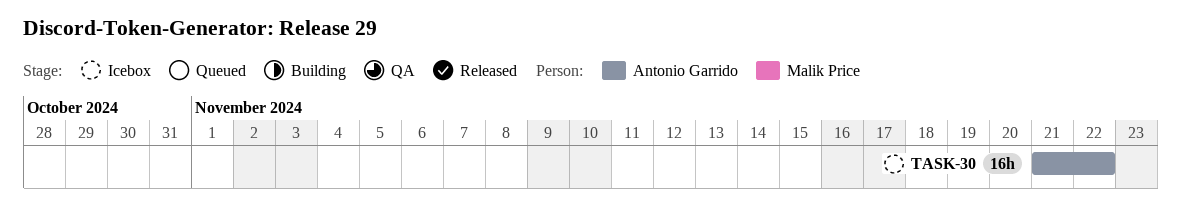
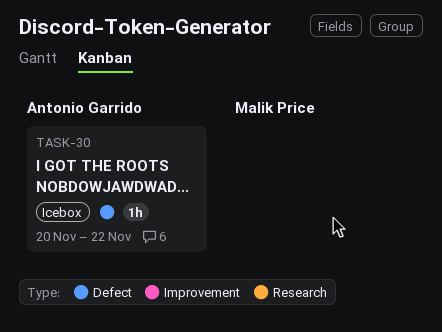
TASK-30, estimate: 16h -> 1h
TASK-30, start: Nov 21 -> Nov 20

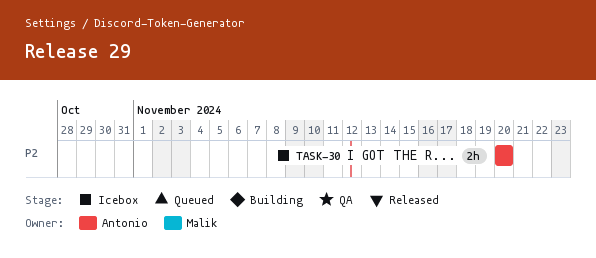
TASK-30, estimate: 1h -> 2h
TASK-30, due: Nov 22 -> Nov 20

